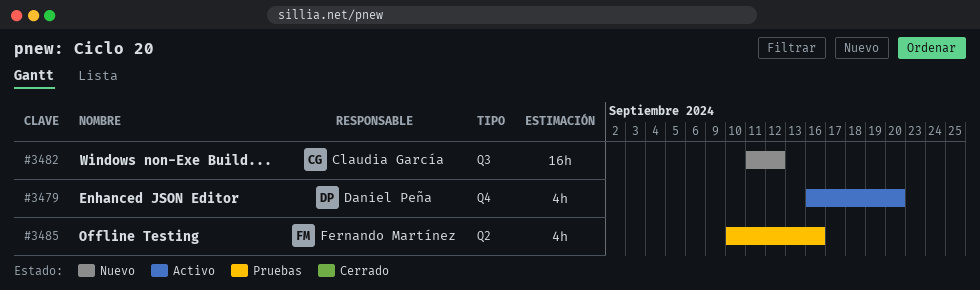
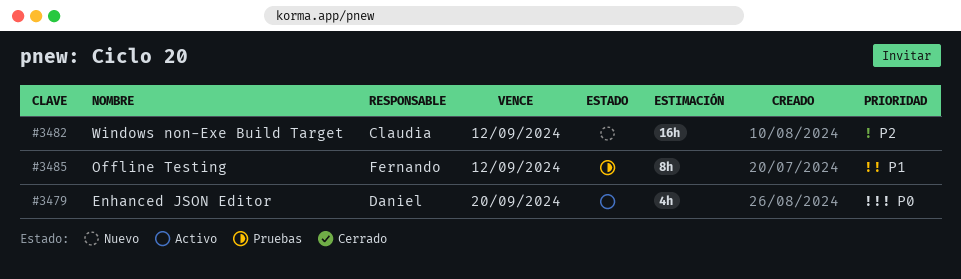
#3485, estimate: 4h -> 8h
#3485, due: Sep 16 -> Sep 12

